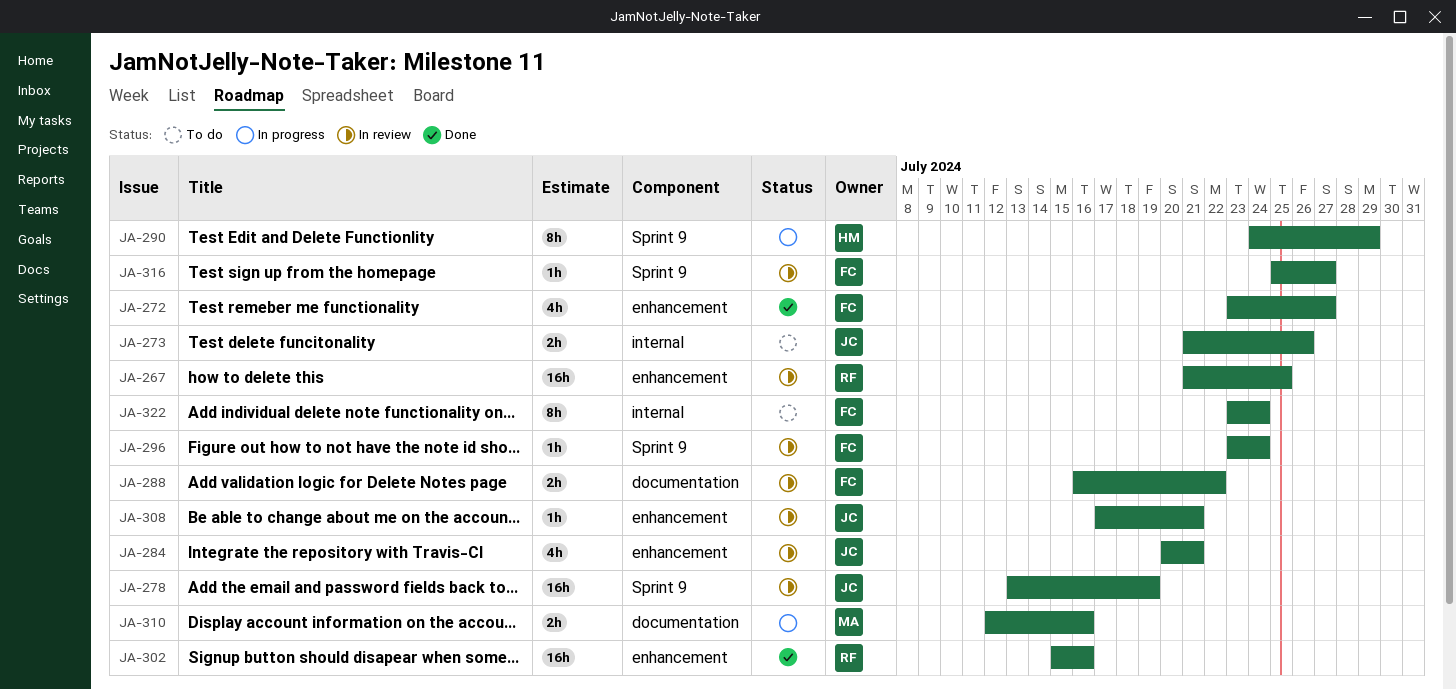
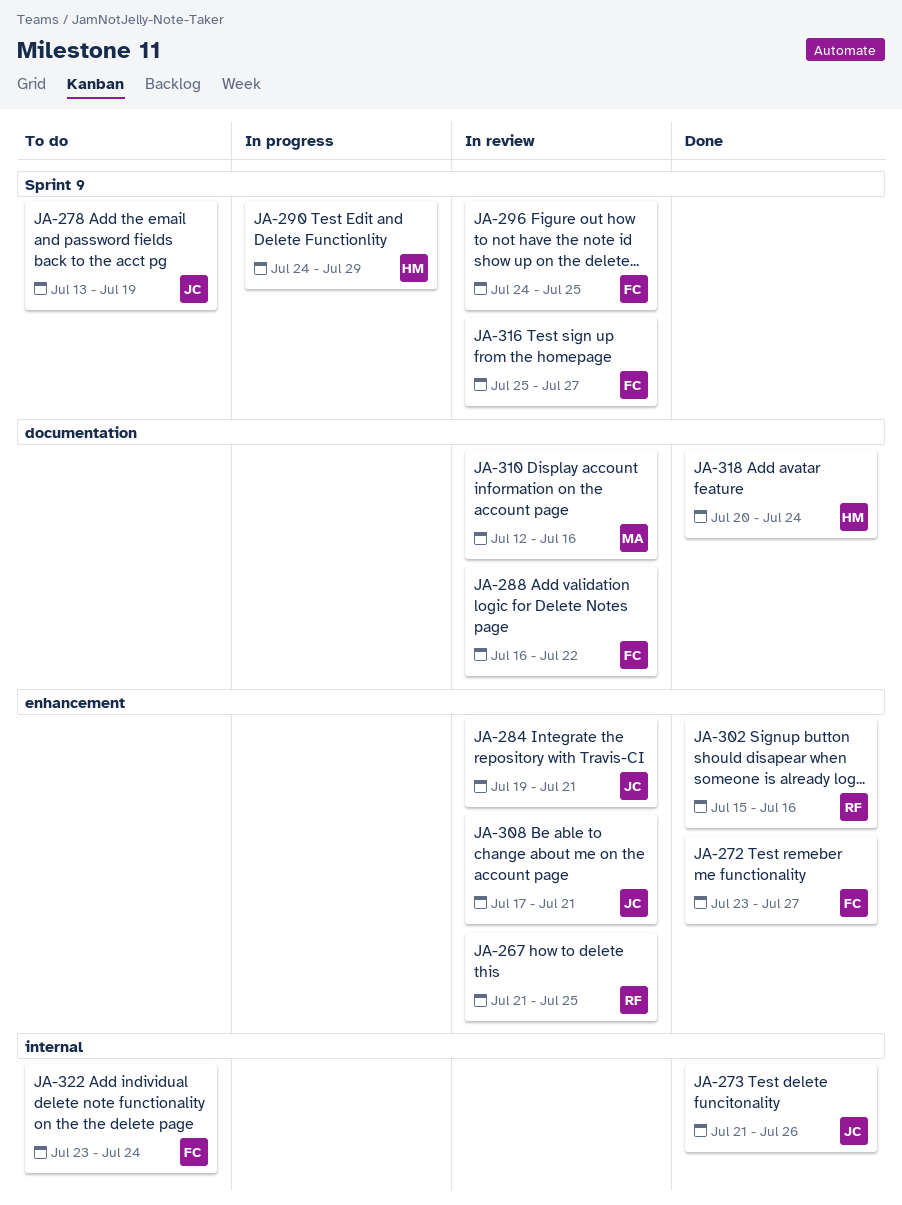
JA-273, status: To do -> Done
JA-278, status: In review -> To do
JA-284, start: Jul 20 -> Jul 19
JA-296, start: Jul 23 -> Jul 24
JA-296, due: Jul 24 -> Jul 25
JA-310, status: In progress -> In review
JA-318: none -> present

